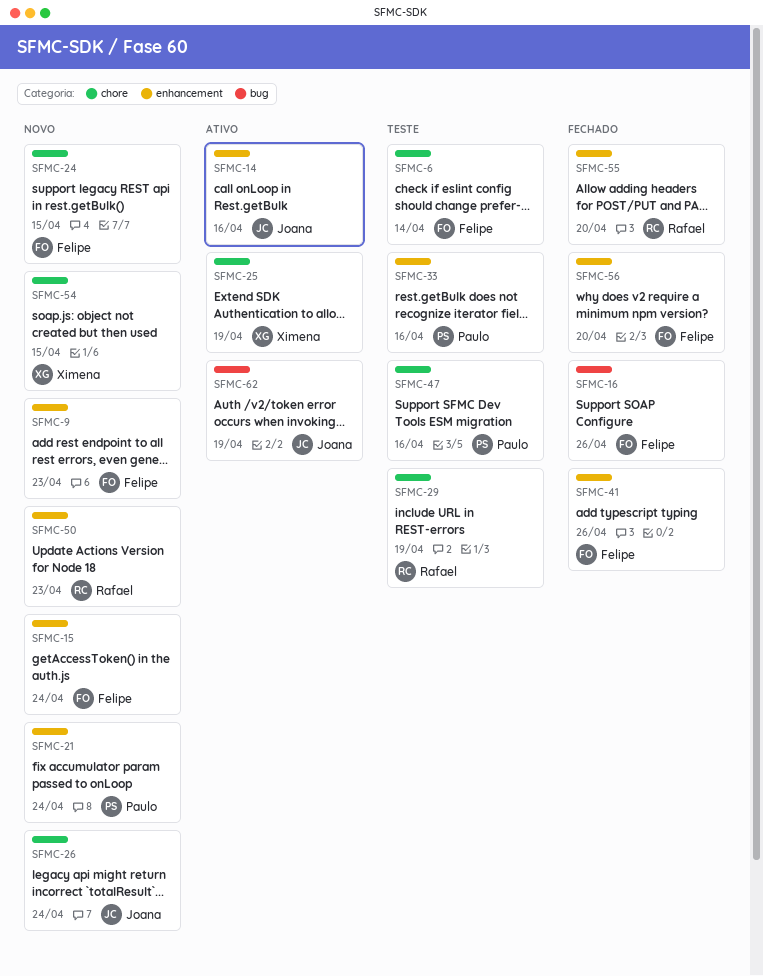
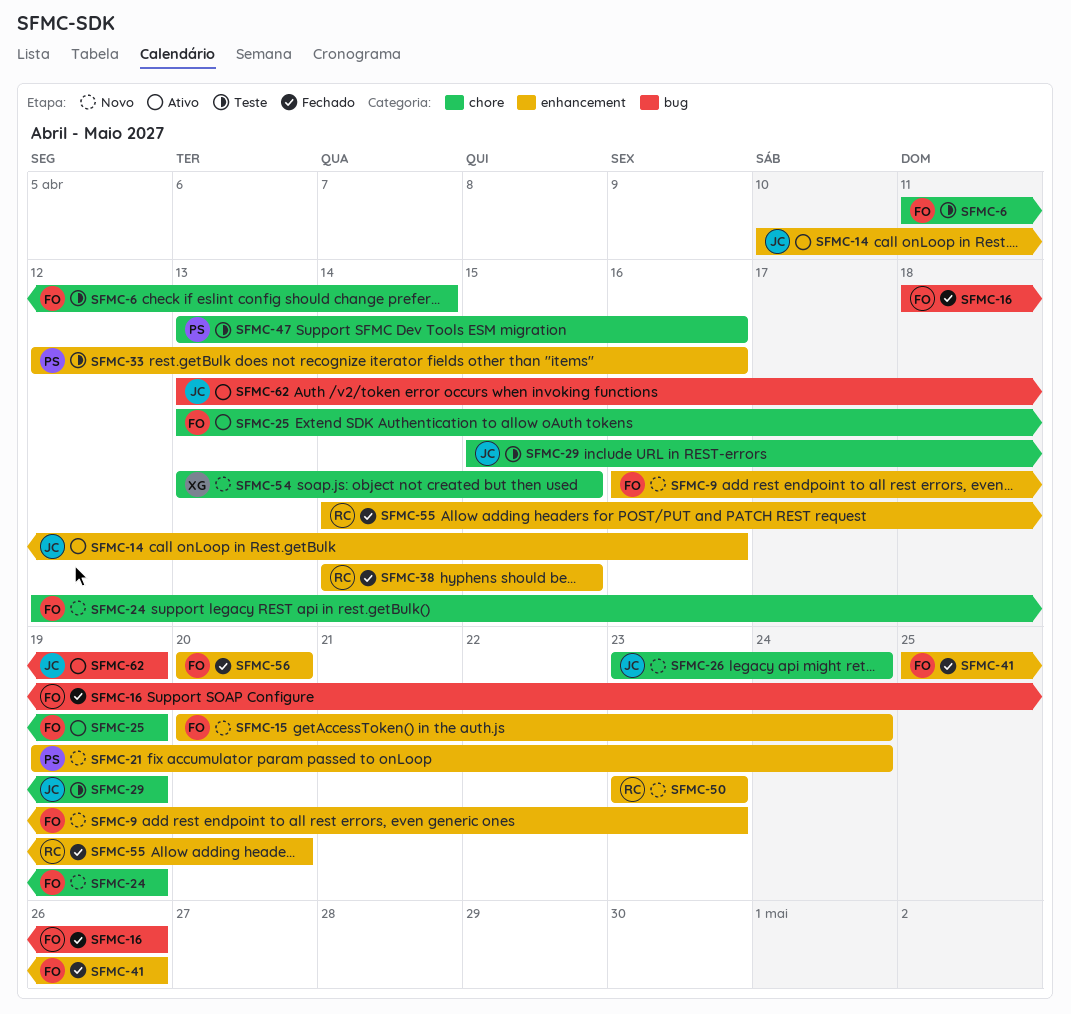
SFMC-24, due: Apr 15 -> Apr 19
SFMC-25, owner: Ximena -> Felipe
SFMC-29, owner: Rafael -> Joana
SFMC-38: none -> present

